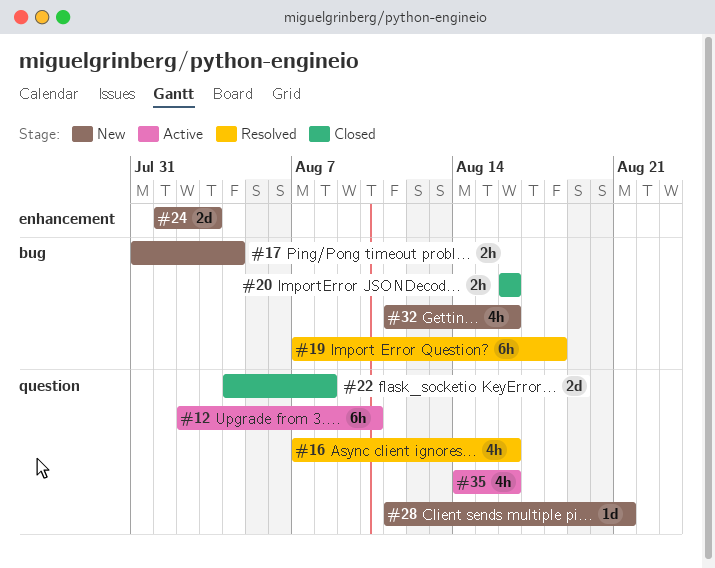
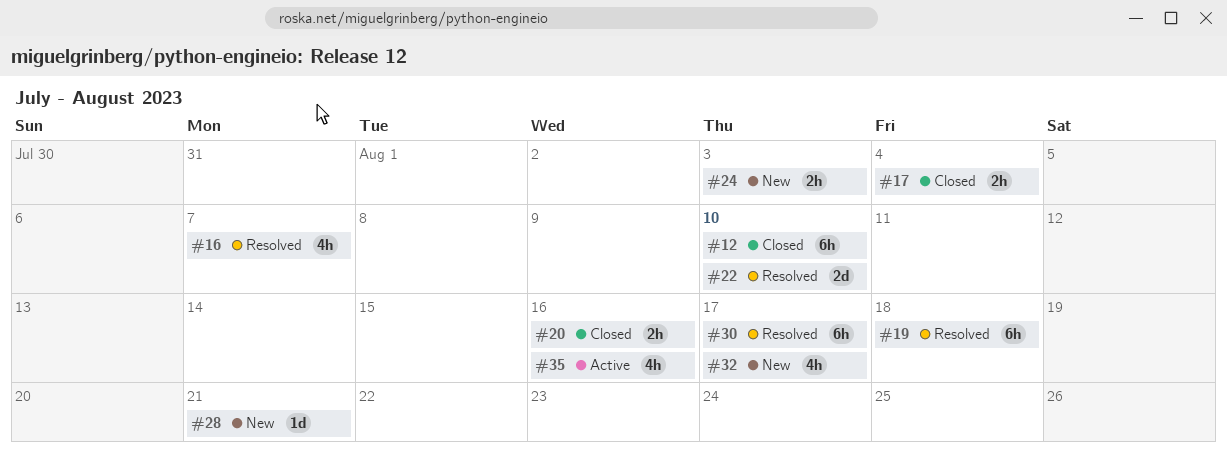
#12, status: Active -> Closed
#16, due: Aug 16 -> Aug 7
#17, status: New -> Closed
#22, status: Closed -> Resolved
#22, due: Aug 8 -> Aug 10
#24, estimate: 2d -> 2h
#30: none -> present
#32, due: Aug 16 -> Aug 17

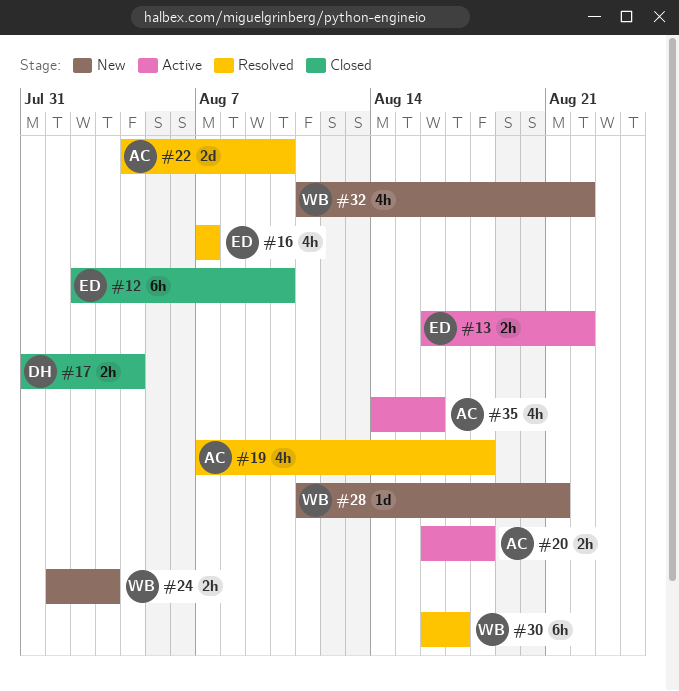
#13: none -> present
#19, estimate: 6h -> 4h
#20, status: Closed -> Active
#20, due: Aug 16 -> Aug 18
#32, due: Aug 17 -> Aug 22

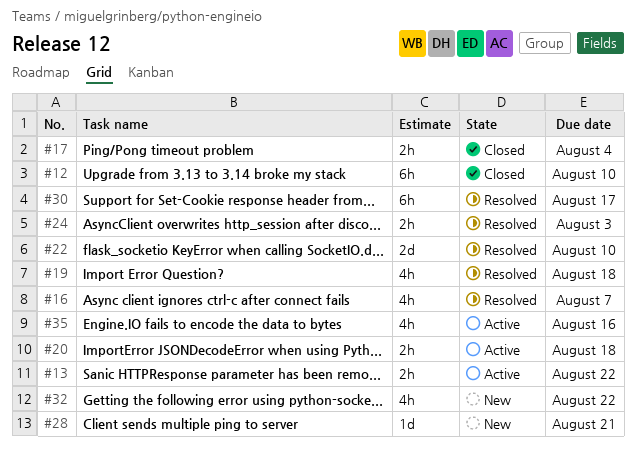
#24, status: New -> Resolved

